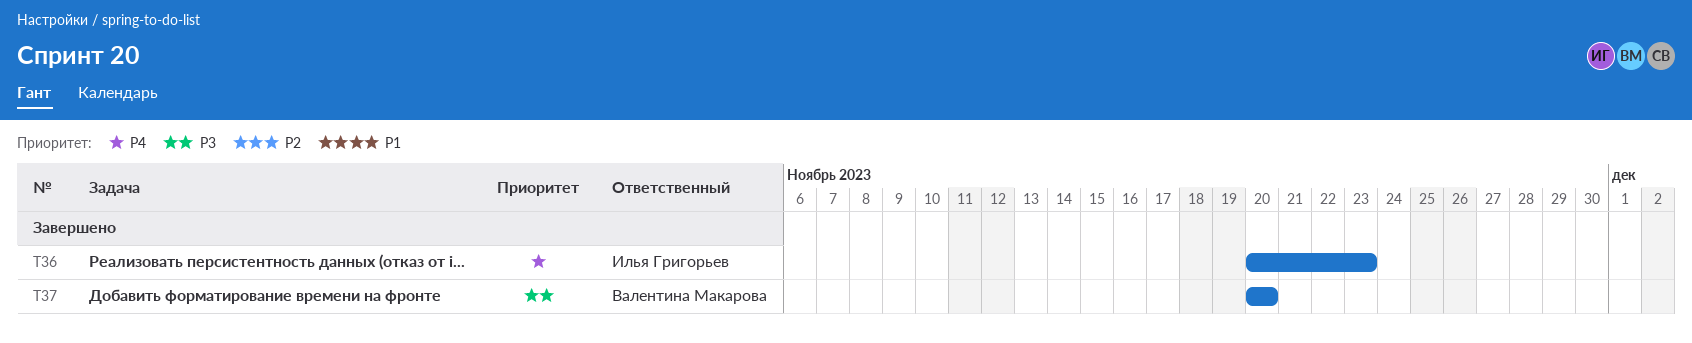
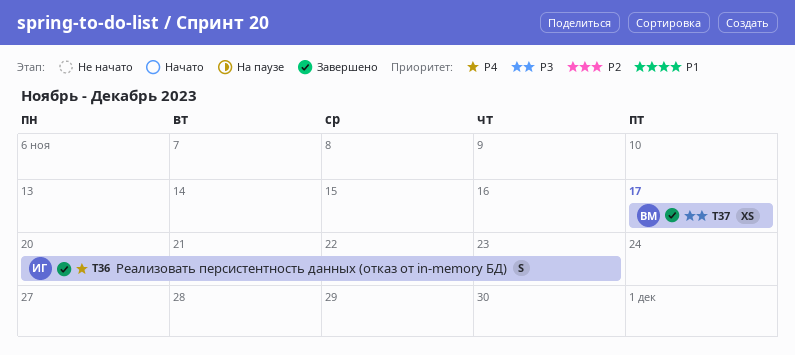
T37, start: Nov 20 -> Nov 17
T37, due: Nov 20 -> Nov 17

